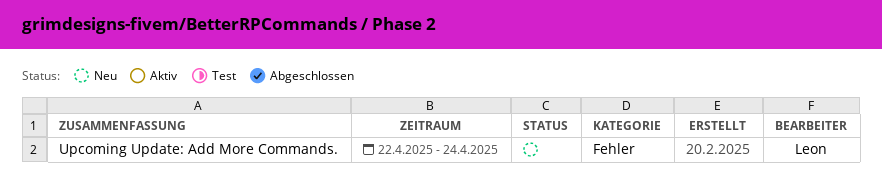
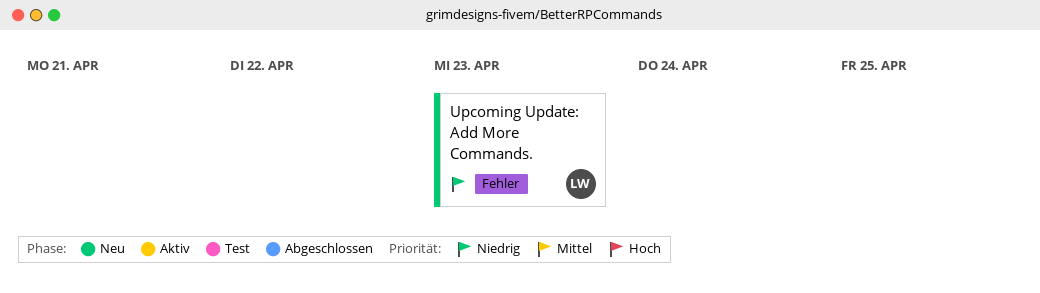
Upcoming Update: Add More Commands., due: Apr 24 -> Apr 23

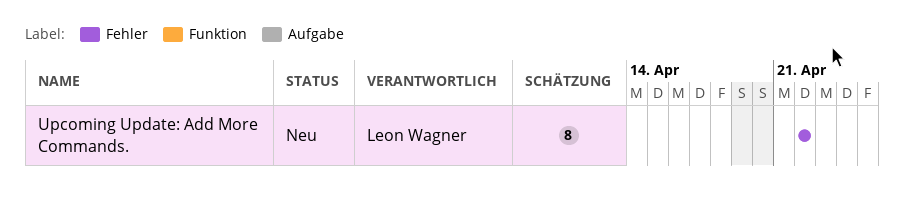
Upcoming Update: Add More Commands., due: Apr 23 -> Apr 22

